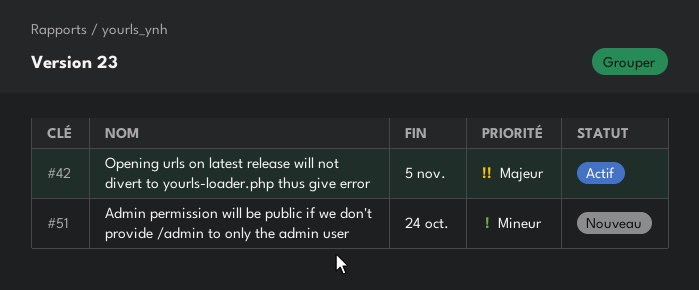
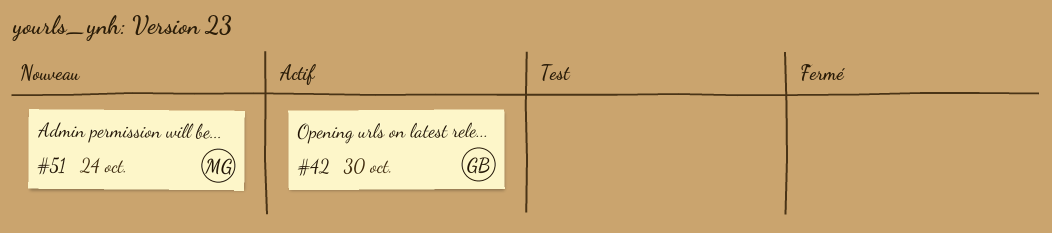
#42, due: Nov 5 -> Oct 30

